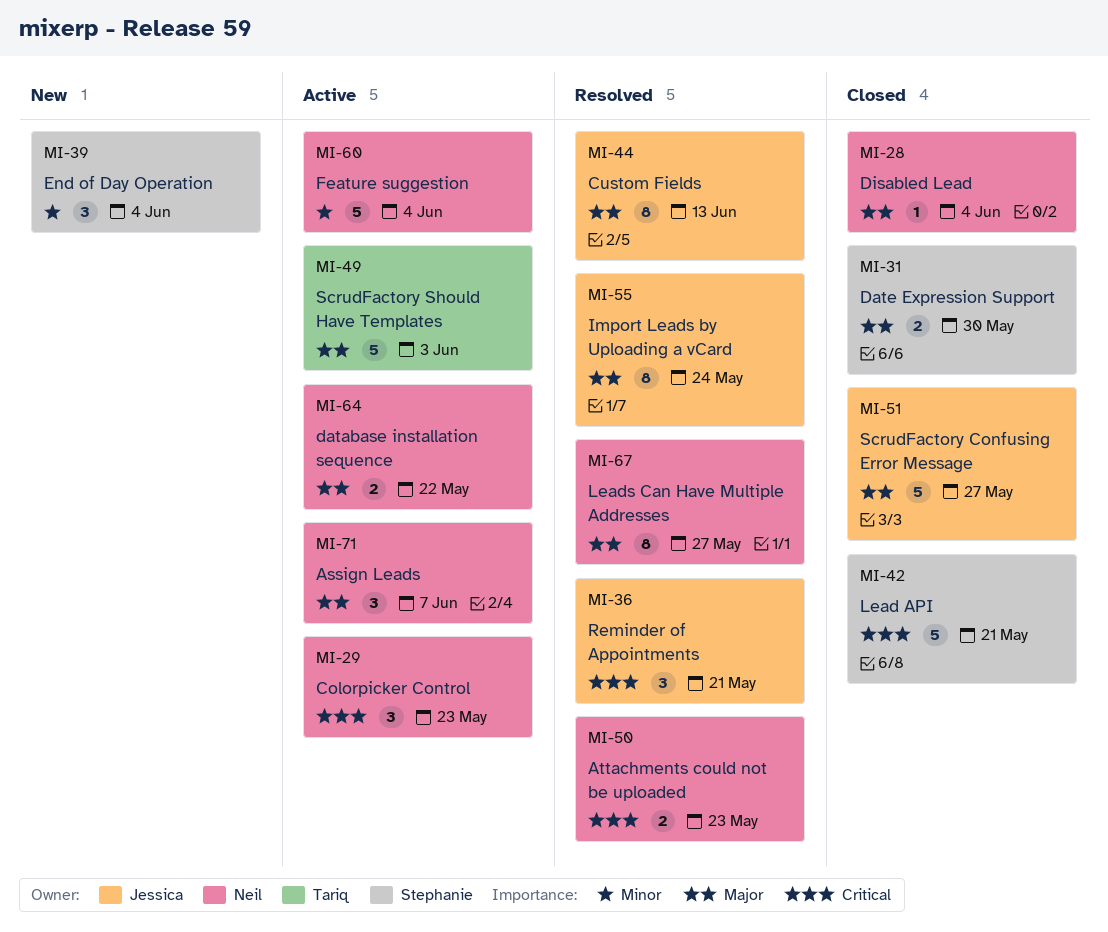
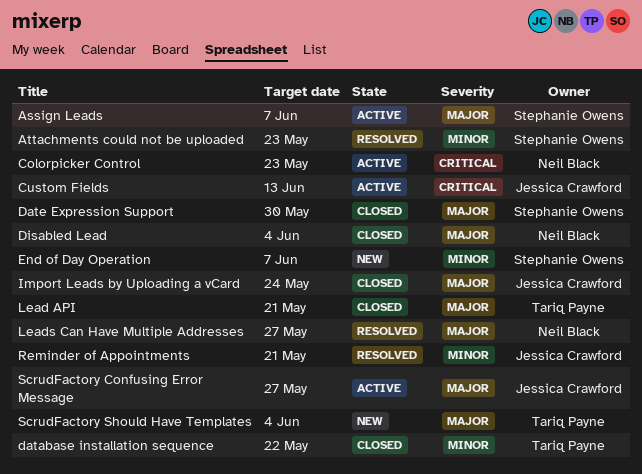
Assign Leads, owner: Neil Black -> Stephanie Owens
Attachments could not be uploaded, owner: Neil Black -> Stephanie Owens
Attachments could not be uploaded, priority: Critical -> Minor
Custom Fields, status: Resolved -> Active
Custom Fields, priority: Major -> Critical
database installation sequence, status: Active -> Closed
database installation sequence, owner: Neil Black -> Tariq Payne
database installation sequence, priority: Major -> Minor
End of Day Operation, due: Jun 4 -> Jun 7
Feature suggestion: present -> none
Import Leads by Uploading a vCard, status: Resolved -> Closed
Lead API, owner: Stephanie Owens -> Tariq Payne
Lead API, priority: Critical -> Major
Reminder of Appointments, priority: Critical -> Minor
ScrudFactory Confusing Error Message, status: Closed -> Active
ScrudFactory Should Have Templates, status: Active -> New
ScrudFactory Should Have Templates, due: Jun 3 -> Jun 4

